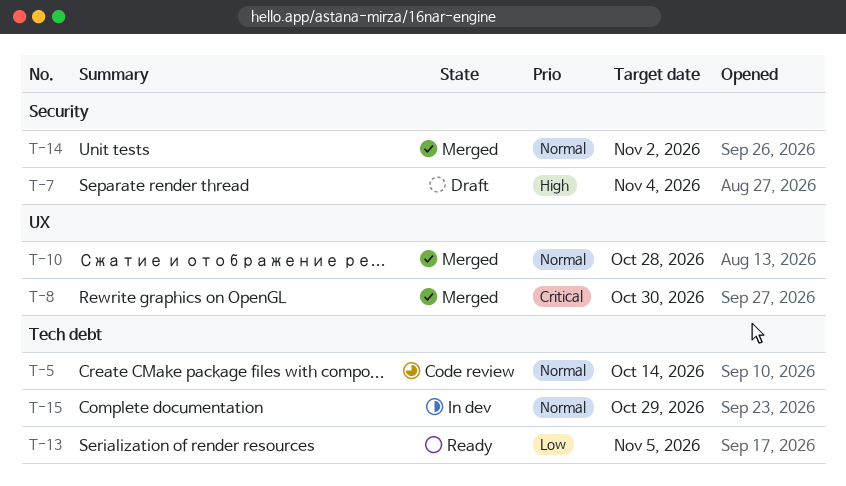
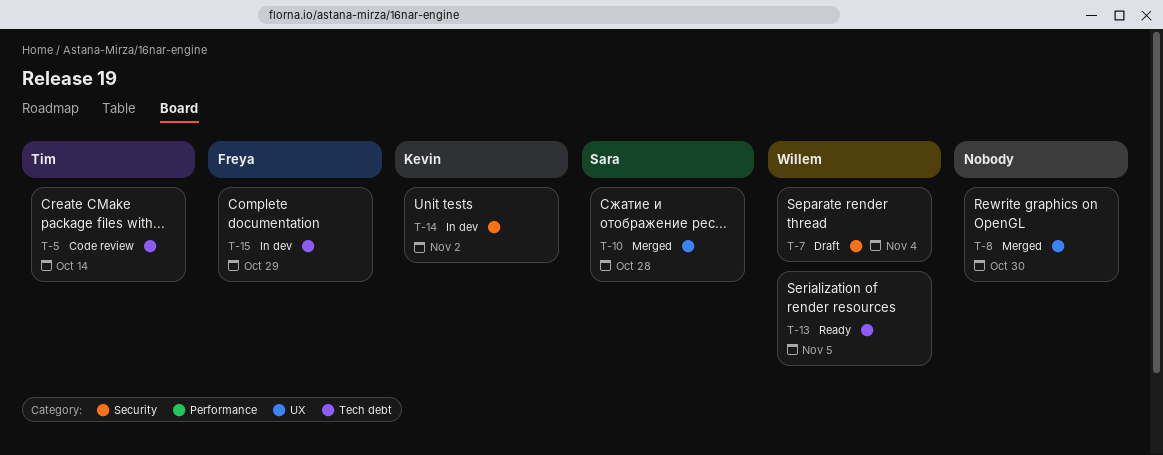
T-14, status: Merged -> In dev

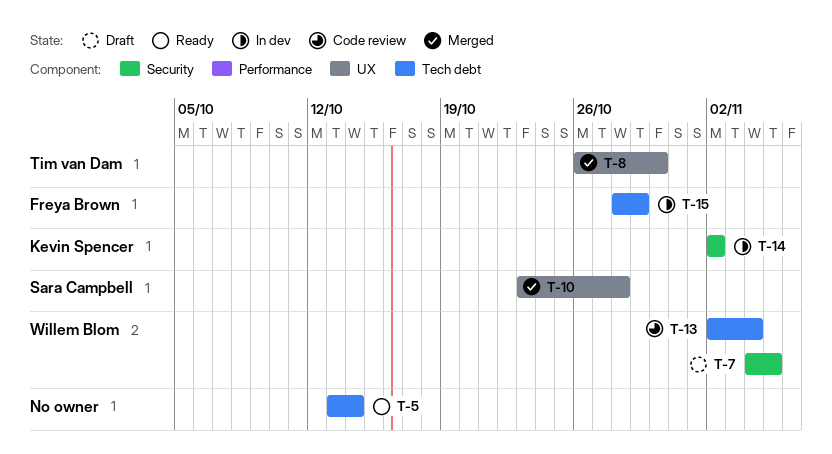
T-5, status: Code review -> Ready
T-5, owner: Tim van Dam -> none
T-7, due: Nov 4 -> Nov 5
T-8, owner: none -> Tim van Dam
T-13, status: Ready -> Code review
T-13, due: Nov 5 -> Nov 4

